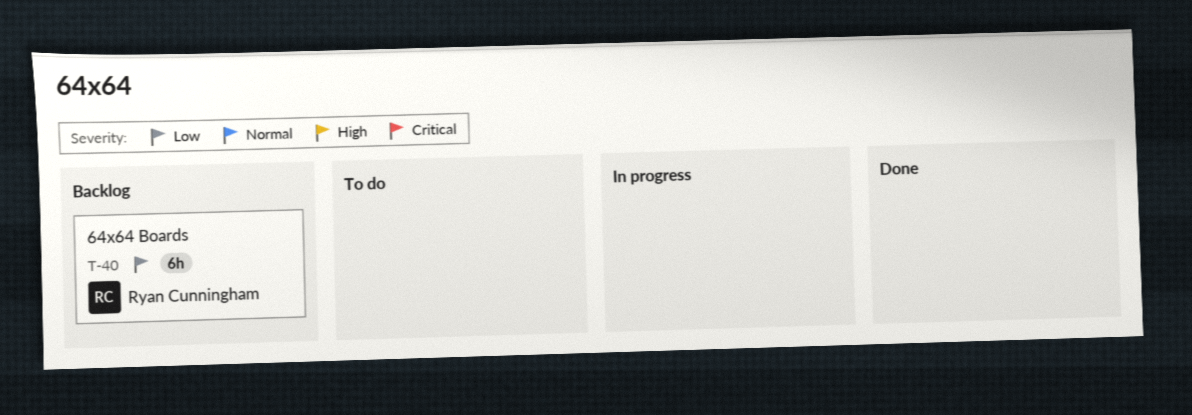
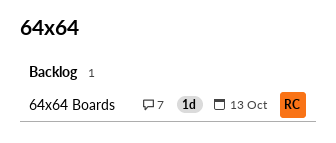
64x64 Boards, estimate: 6h -> 1d

